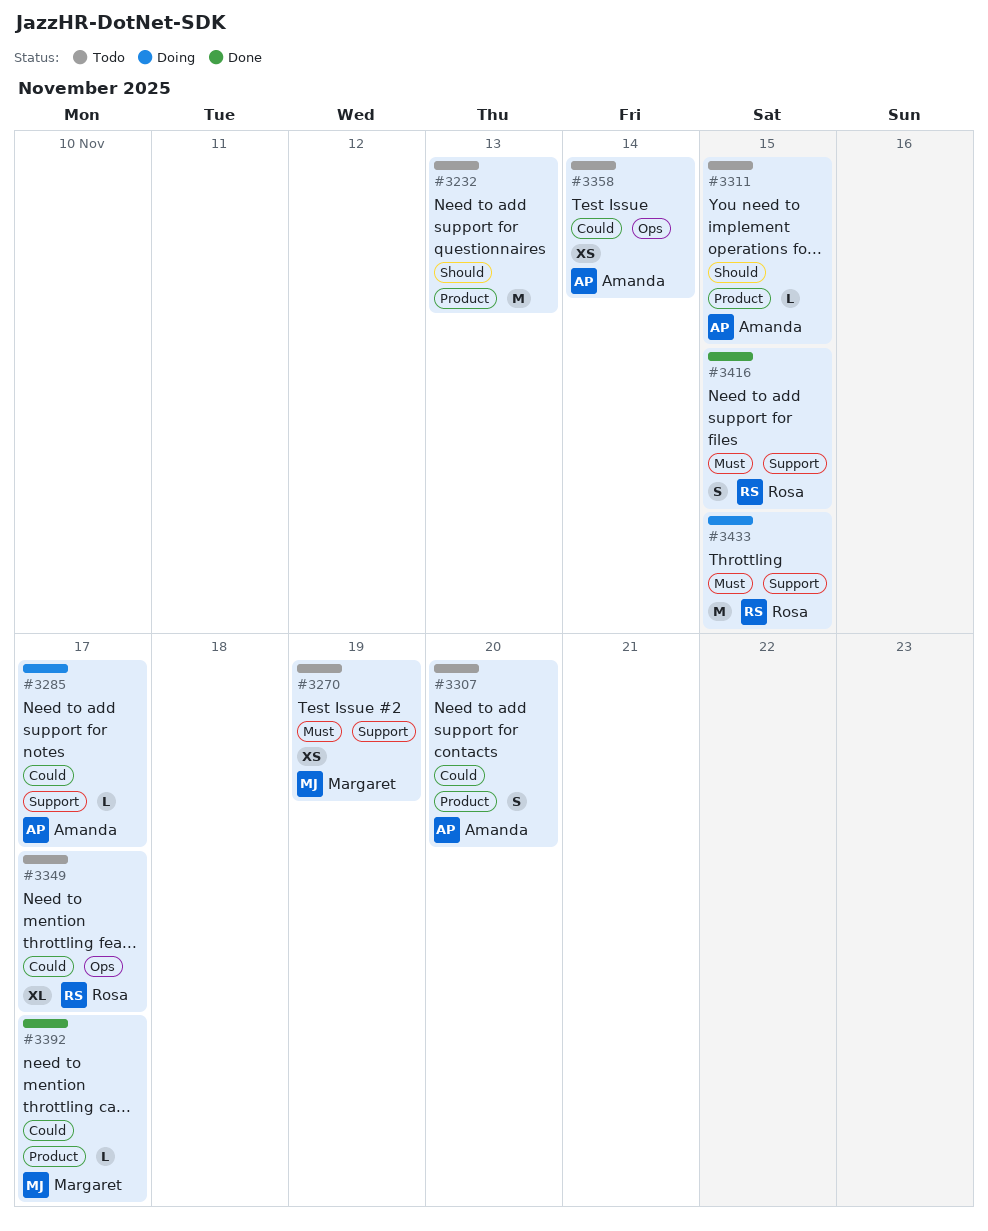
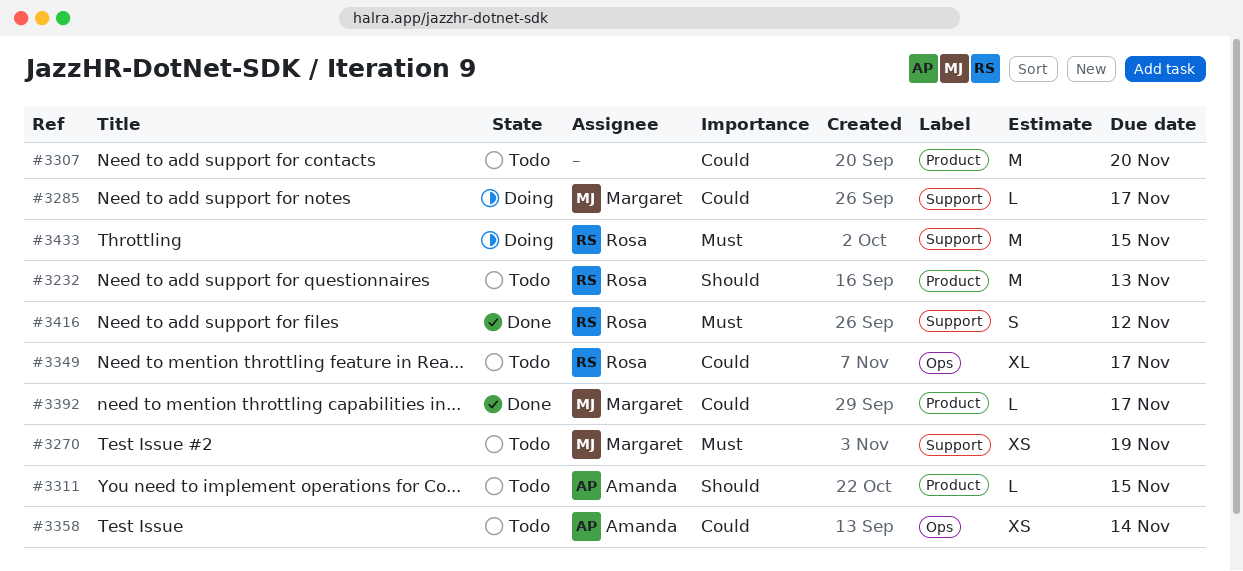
#3232, owner: none -> Rosa
#3285, owner: Amanda -> Margaret
#3307, owner: Amanda -> none
#3307, estimate: S -> M
#3416, due: Nov 15 -> Nov 12

